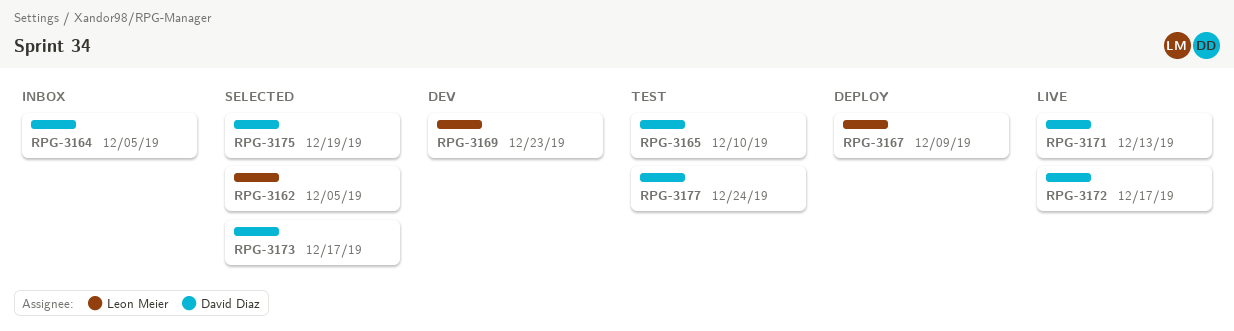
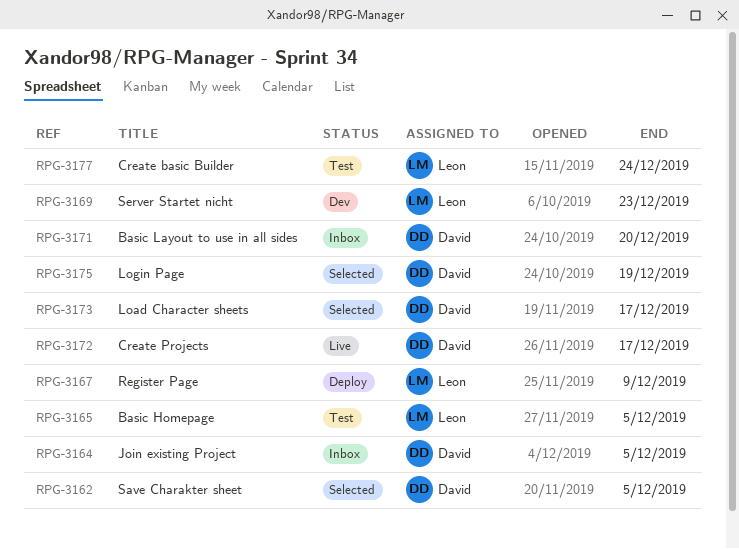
RPG-3162, owner: Leon Meier -> David Diaz
RPG-3165, owner: David Diaz -> Leon Meier
RPG-3165, due: Dec 10 -> Dec 5
RPG-3171, status: Live -> Inbox
RPG-3171, due: Dec 13 -> Dec 20
RPG-3177, owner: David Diaz -> Leon Meier

